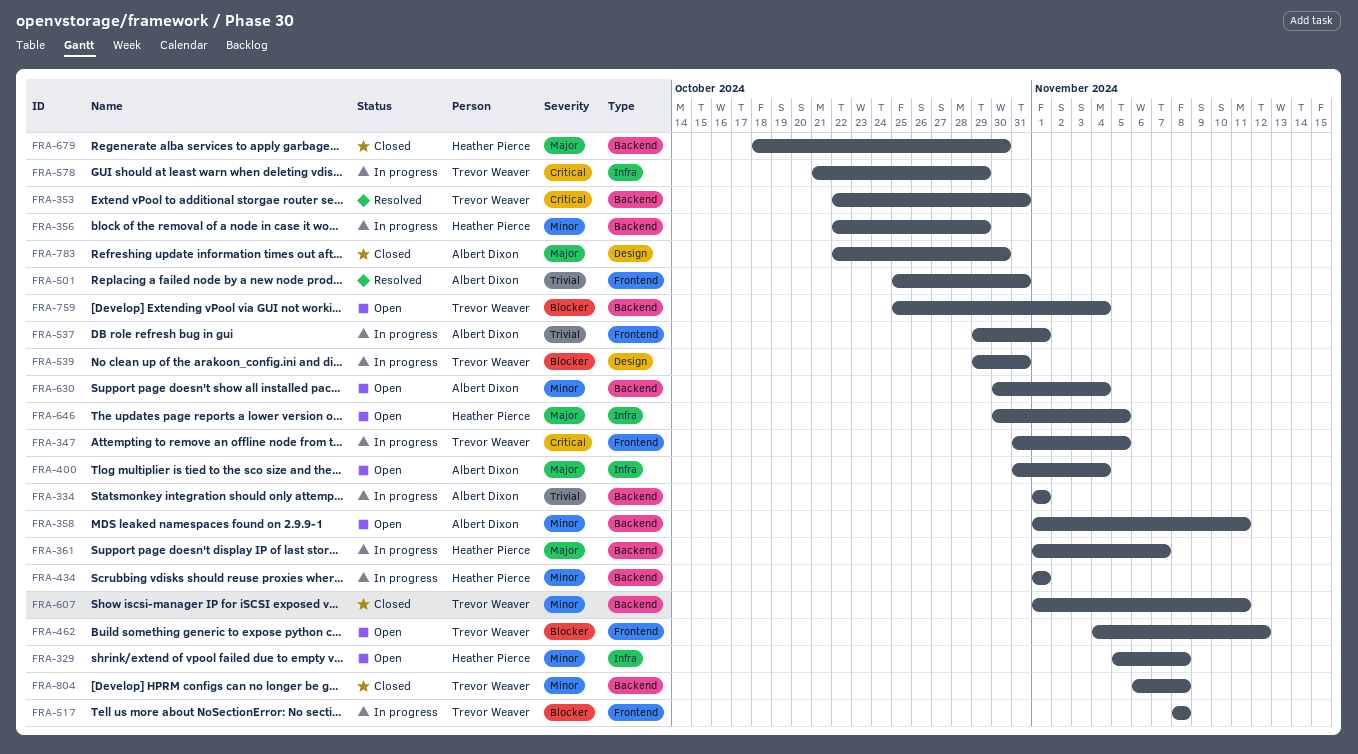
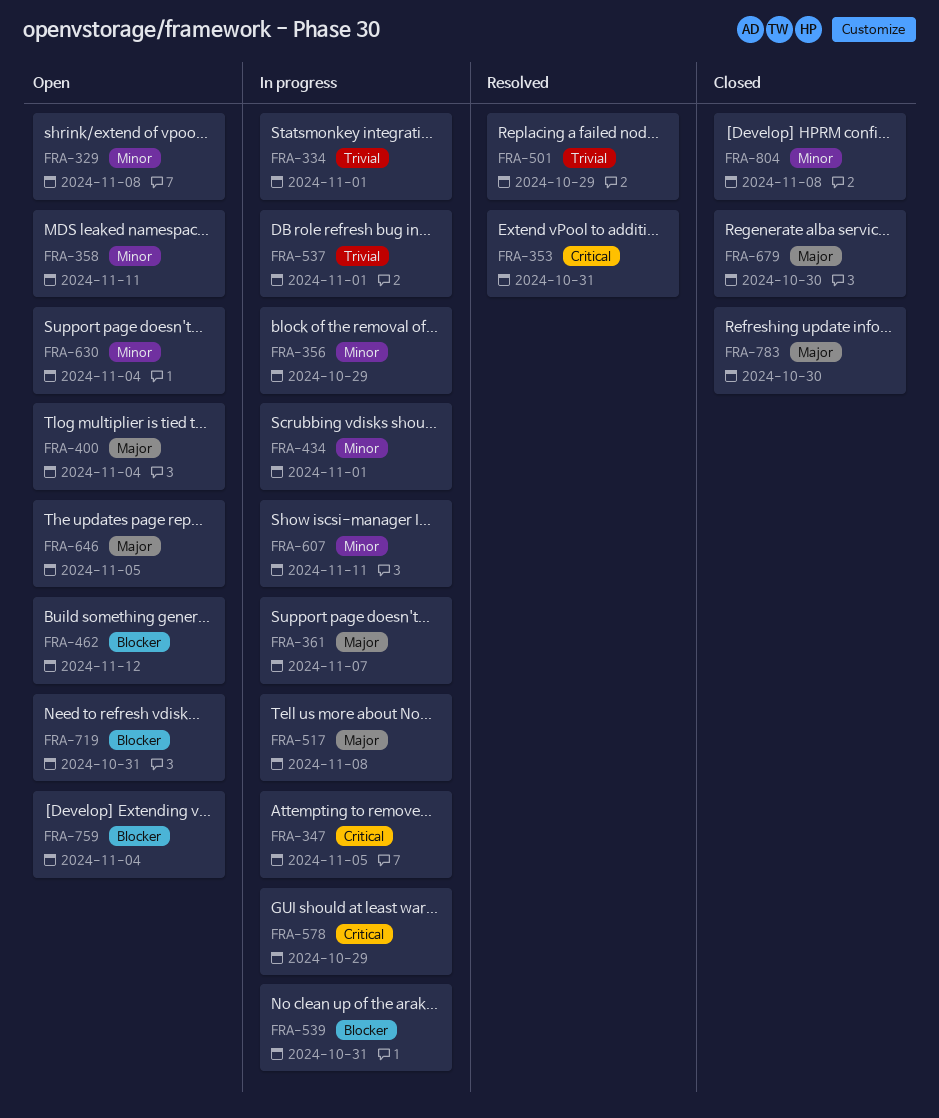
FRA-501, due: Oct 31 -> Oct 29
FRA-517, priority: Blocker -> Major
FRA-607, status: Closed -> In progress
FRA-719: none -> present

